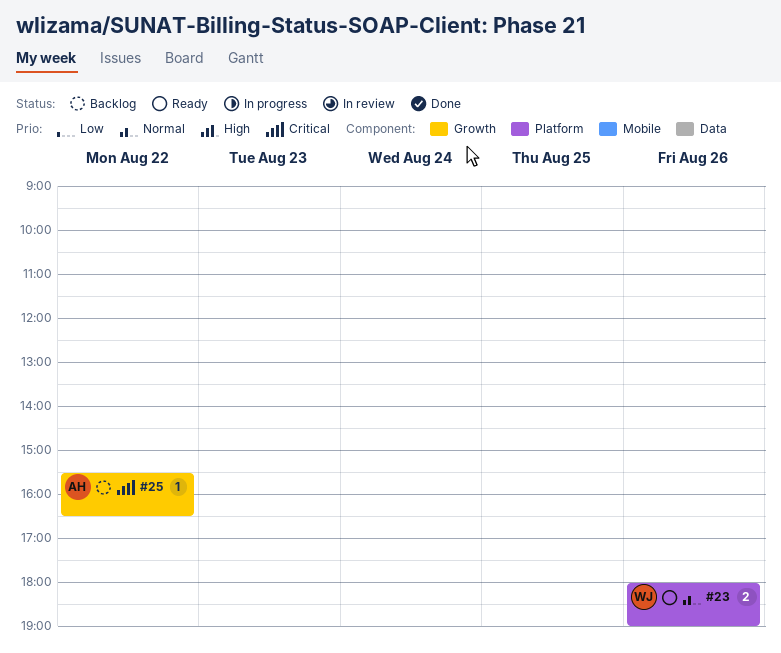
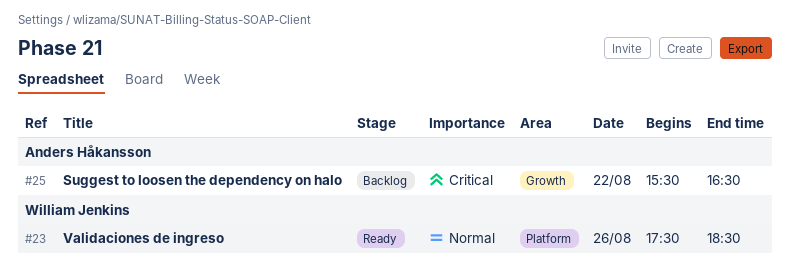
#23, begins: 18:00 -> 17:30
#23, ends: 19:00 -> 18:30

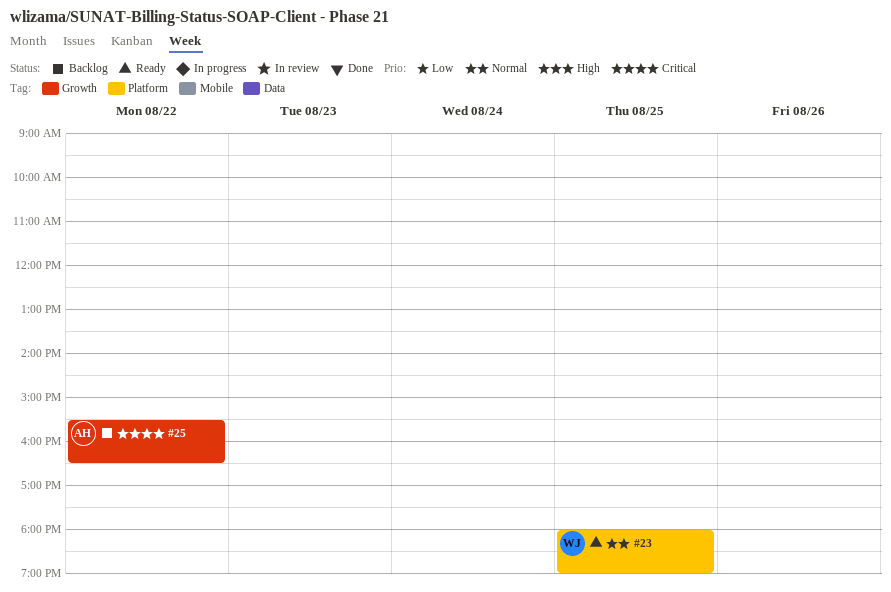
#23, day: Aug 26 -> Aug 25
#23, begins: 17:30 -> 18:00
#23, ends: 18:30 -> 19:00

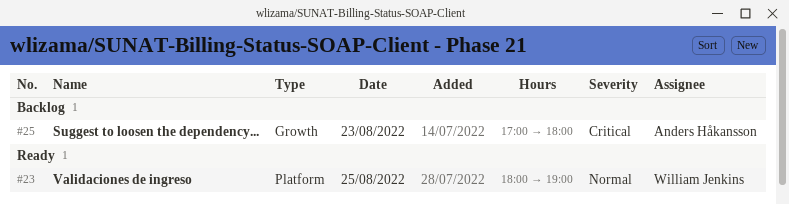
#25, day: Aug 22 -> Aug 23
#25, begins: 15:30 -> 17:00
#25, ends: 16:30 -> 18:00

